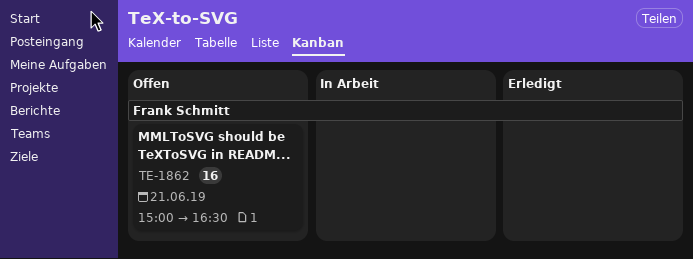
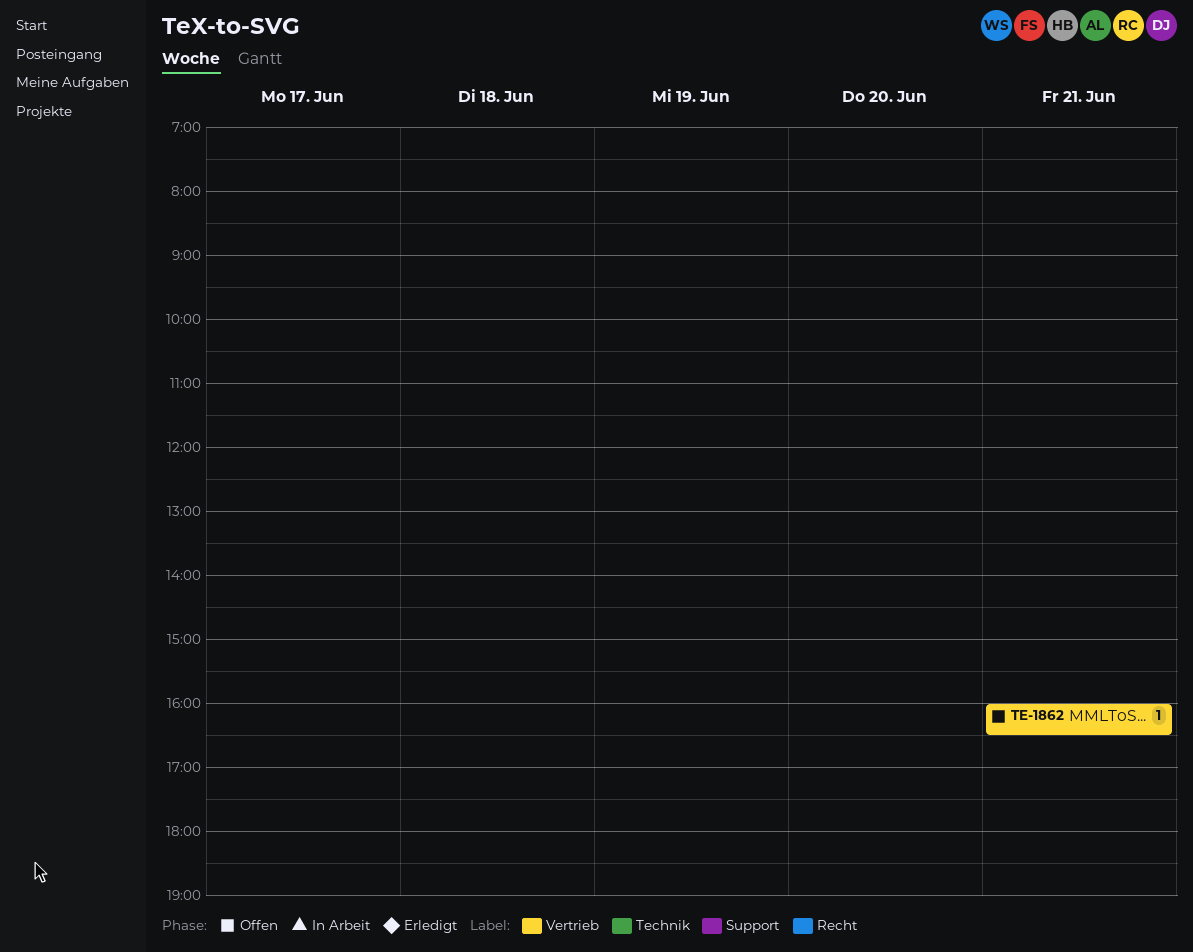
TE-1862, estimate: 16 -> 1
TE-1862, begins: 15:00 -> 16:00

